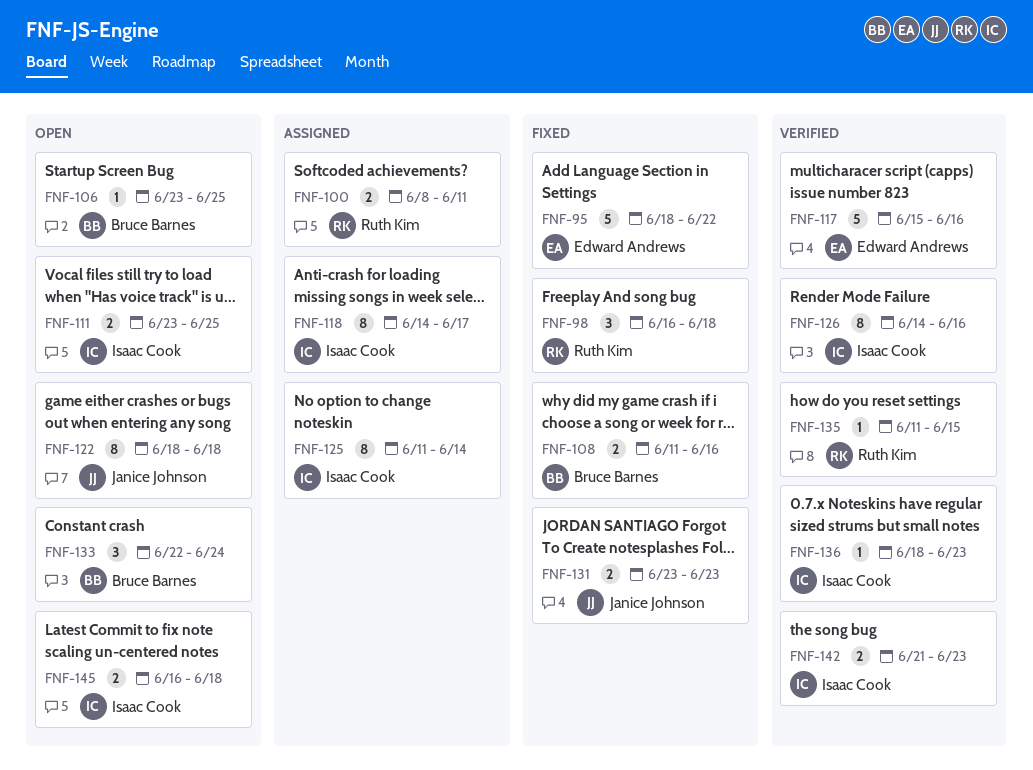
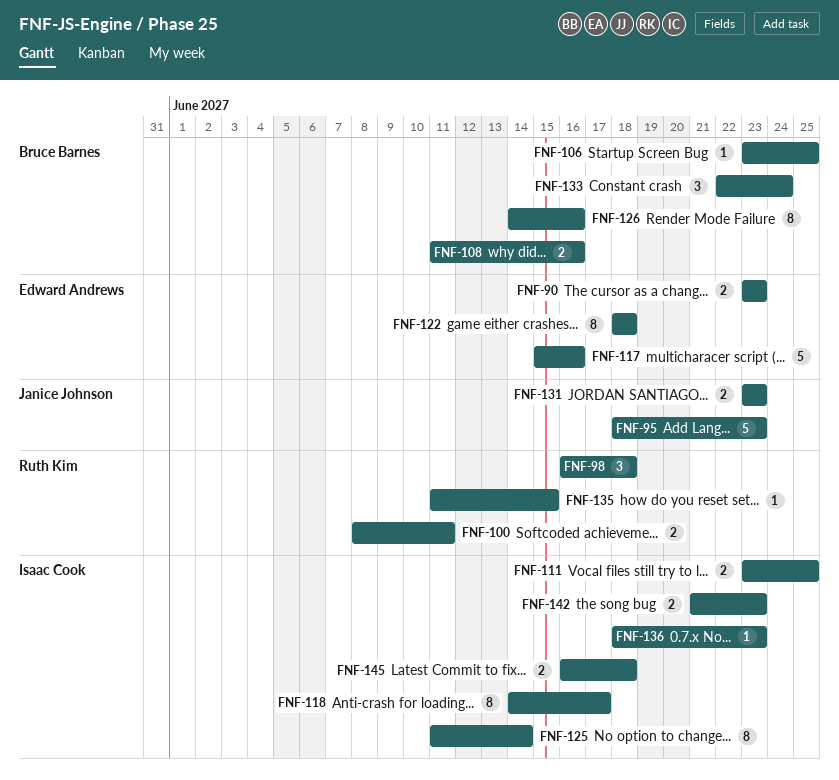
FNF-90: none -> present
FNF-95, owner: Edward Andrews -> Janice Johnson
FNF-95, due: Jun 22 -> Jun 23
FNF-122, owner: Janice Johnson -> Edward Andrews
FNF-126, owner: Isaac Cook -> Bruce Barnes

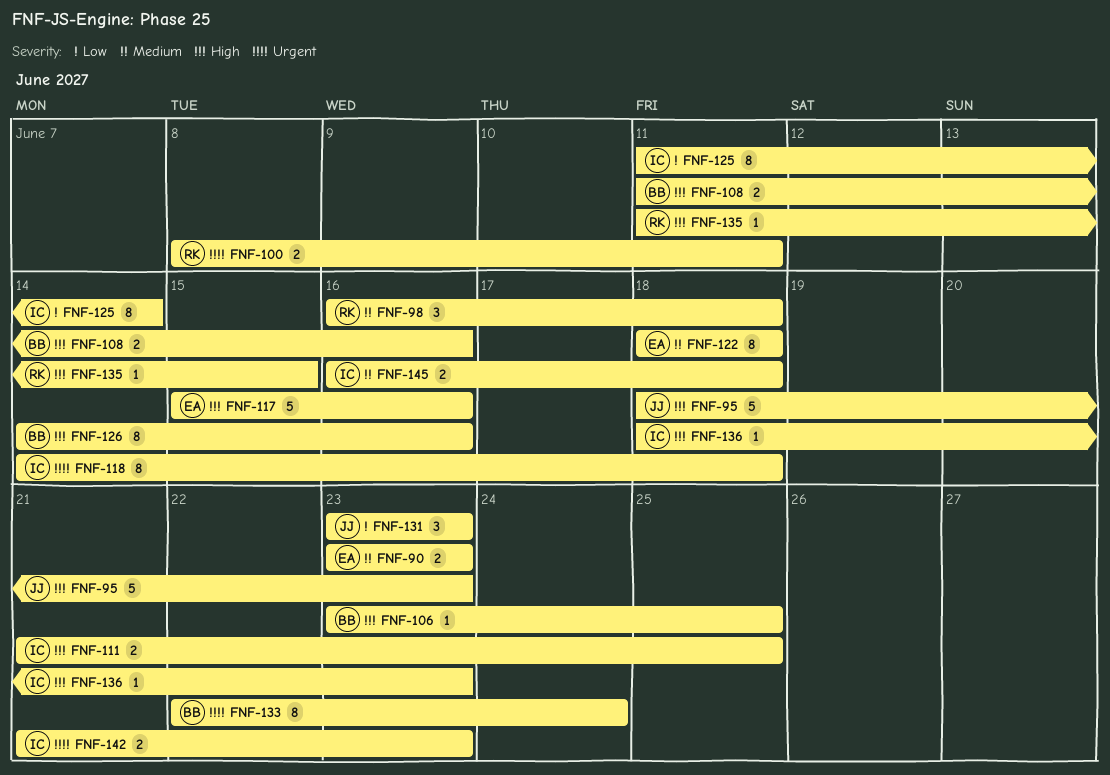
FNF-111, start: Jun 23 -> Jun 21
FNF-118, due: Jun 17 -> Jun 18
FNF-131, estimate: 2 -> 3
FNF-133, estimate: 3 -> 8

